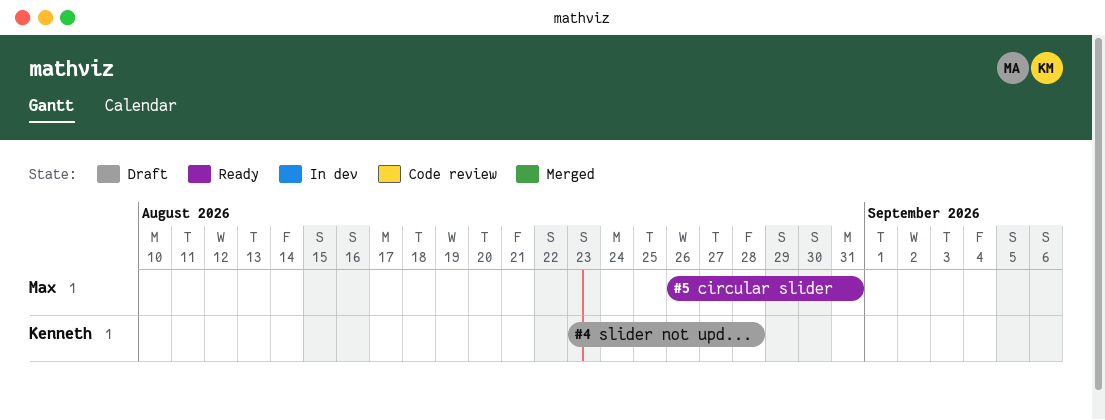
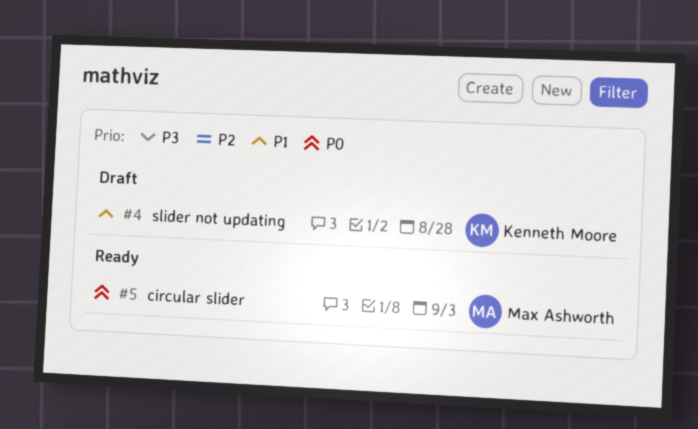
#5, due: Aug 31 -> Sep 3

